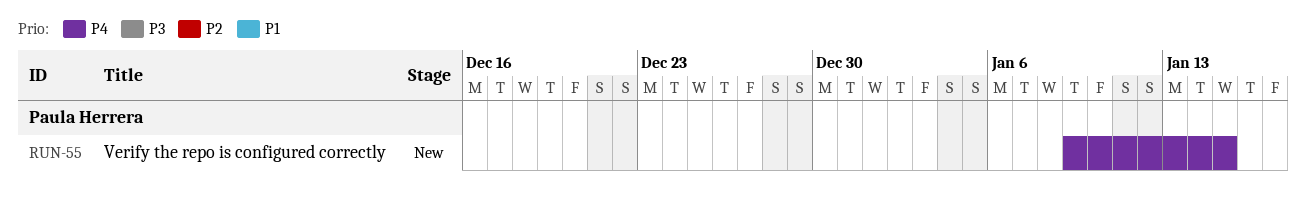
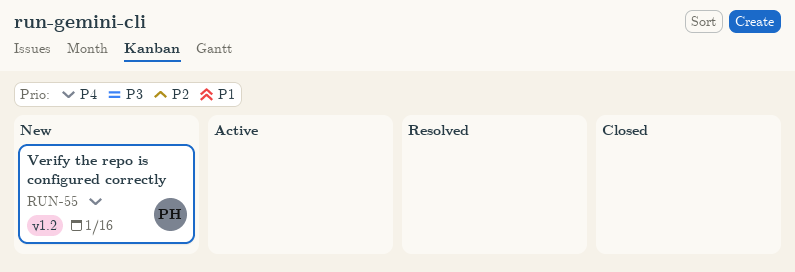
RUN-55, due: Jan 15 -> Jan 16

